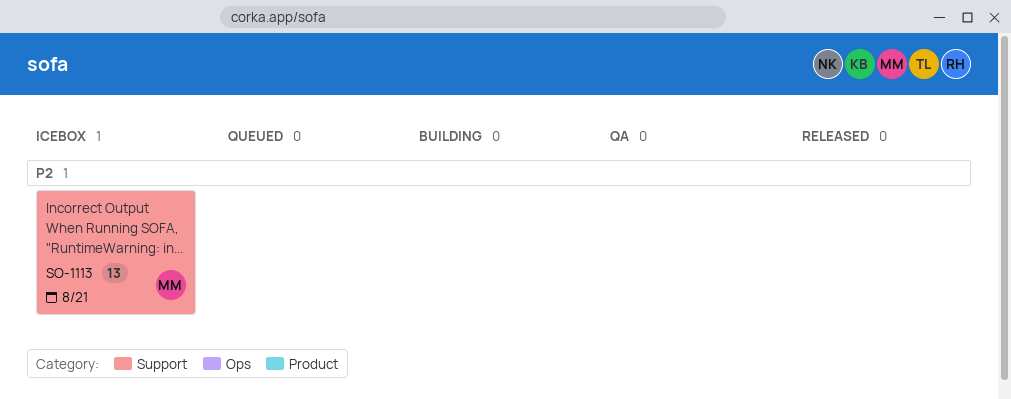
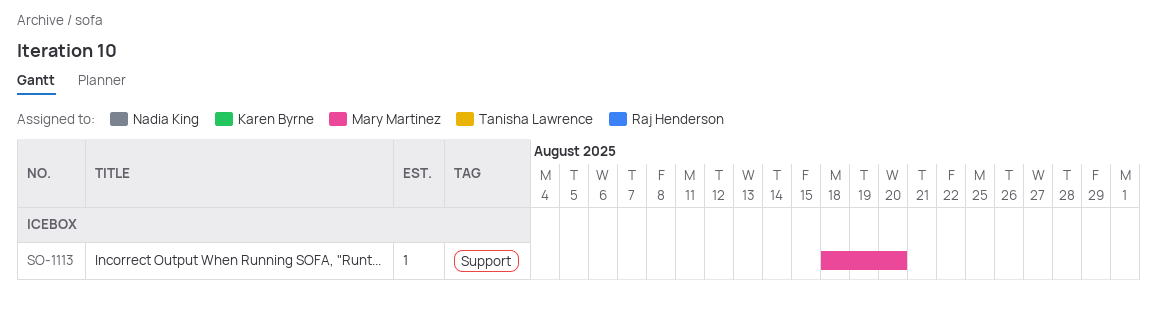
SO-1113, estimate: 13 -> 1
SO-1113, due: Aug 21 -> Aug 20

